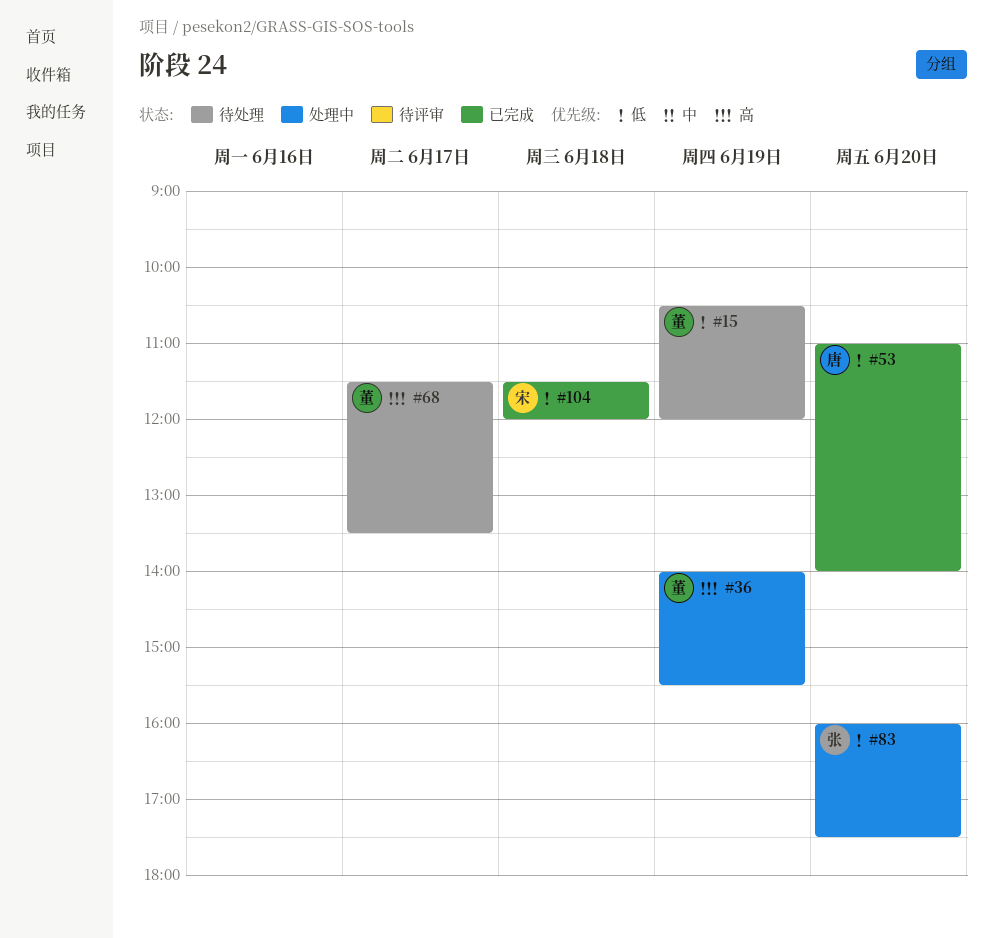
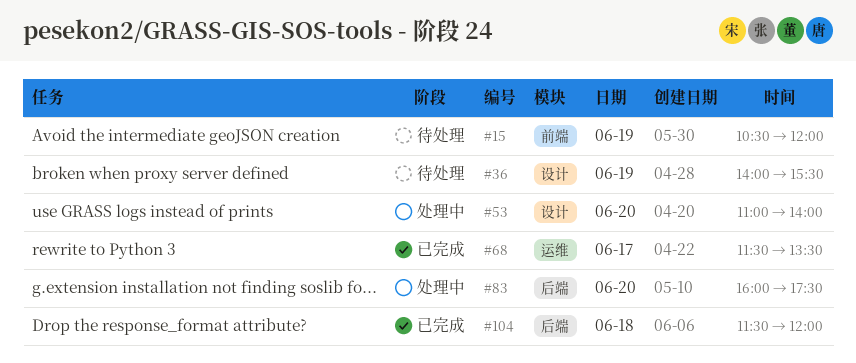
#36, status: 处理中 -> 待处理
#53, status: 已完成 -> 处理中
#68, status: 待处理 -> 已完成

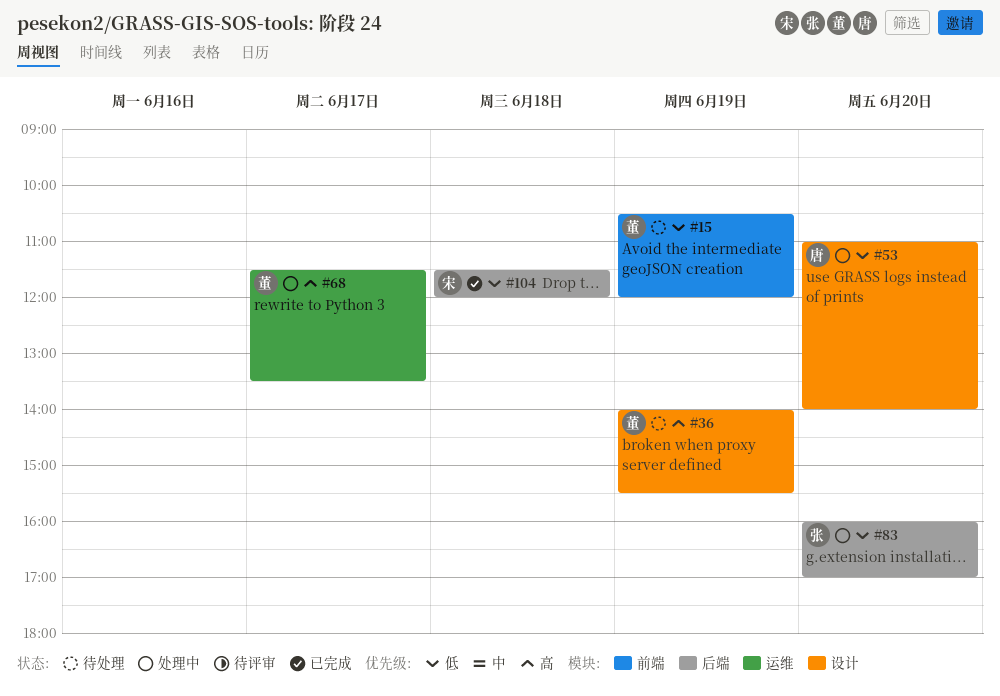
#68, status: 已完成 -> 处理中
#83, ends: 17:30 -> 17:00

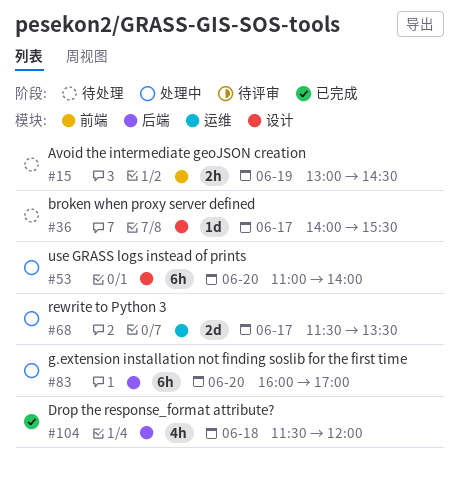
#15, begins: 10:30 -> 13:00
#15, ends: 12:00 -> 14:30
#36, day: Jun 19 -> Jun 17

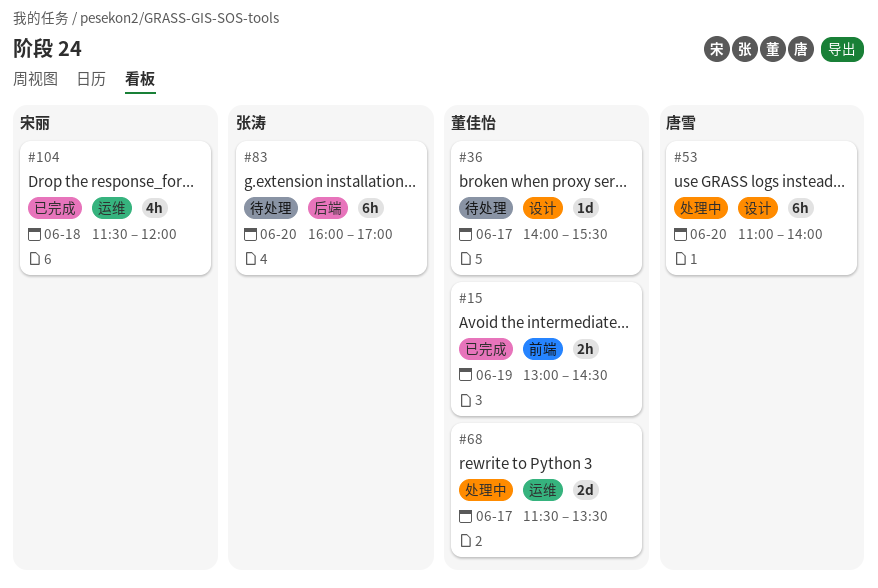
#15, status: 待处理 -> 已完成
#83, status: 处理中 -> 待处理
#104, label: 后端 -> 运维

